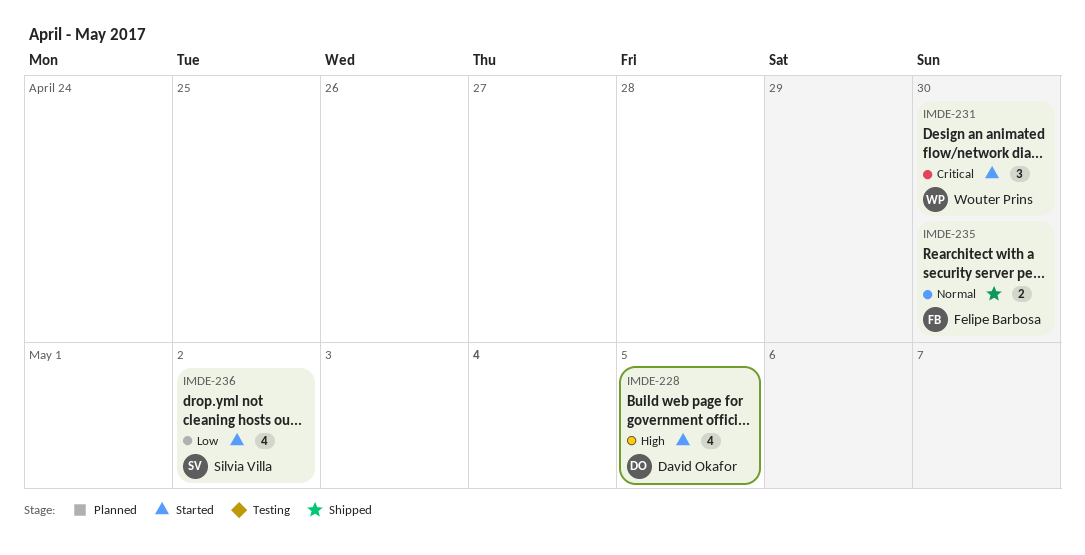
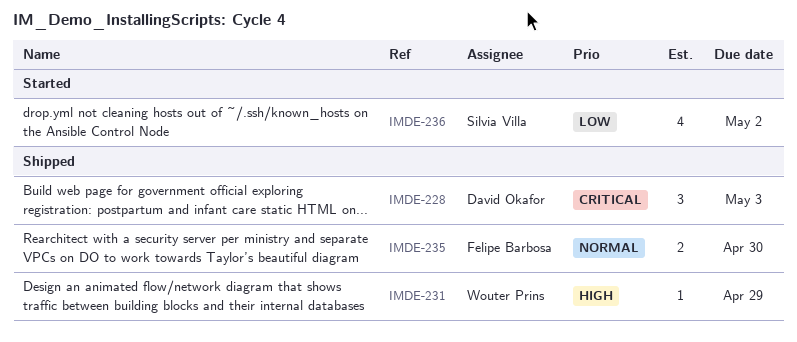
IMDE-228, status: Started -> Shipped
IMDE-228, priority: High -> Critical
IMDE-228, estimate: 4 -> 3
IMDE-228, due: May 5 -> May 3
IMDE-231, status: Started -> Shipped
IMDE-231, priority: Critical -> High
IMDE-231, estimate: 3 -> 1
IMDE-231, due: Apr 30 -> Apr 29

